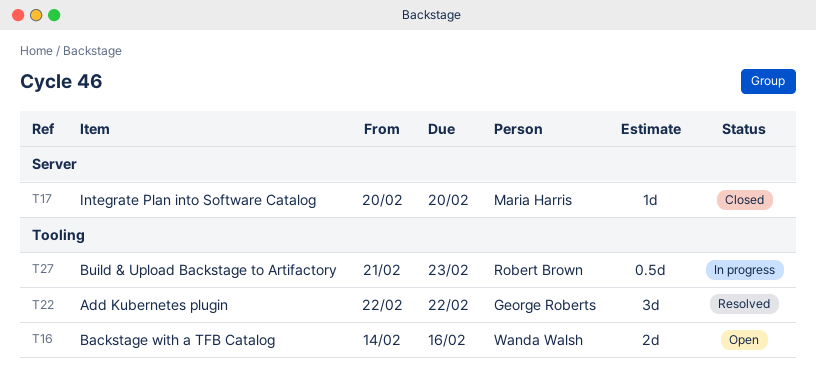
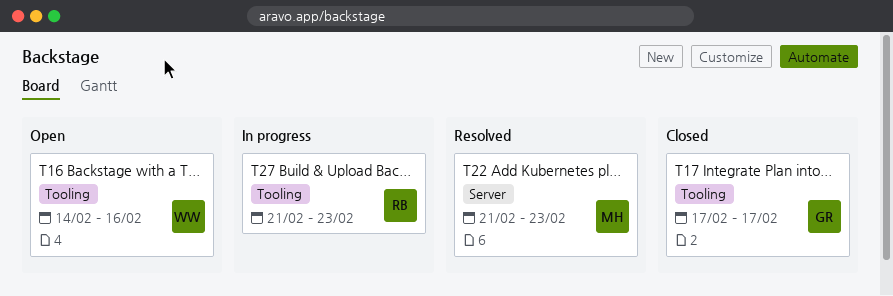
T17, owner: Maria Harris -> George Roberts
T17, label: Server -> Tooling
T17, start: Feb 20 -> Feb 17
T17, due: Feb 20 -> Feb 17
T22, owner: George Roberts -> Maria Harris
T22, label: Tooling -> Server
T22, start: Feb 22 -> Feb 21
T22, due: Feb 22 -> Feb 23

